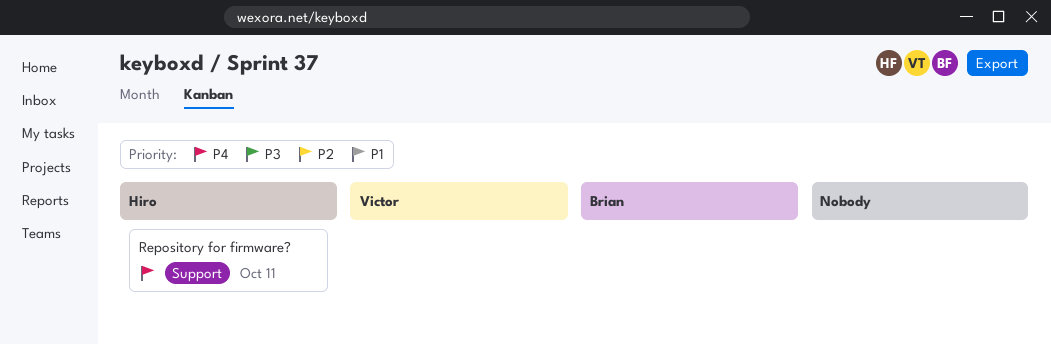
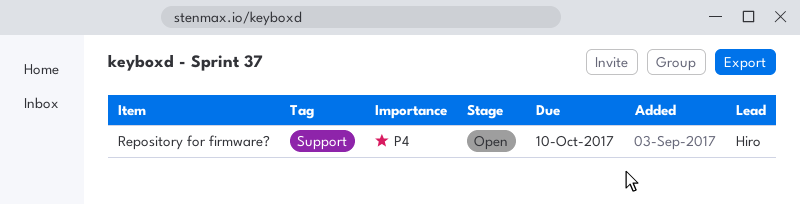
Repository for firmware?, due: Oct 11 -> Oct 10

